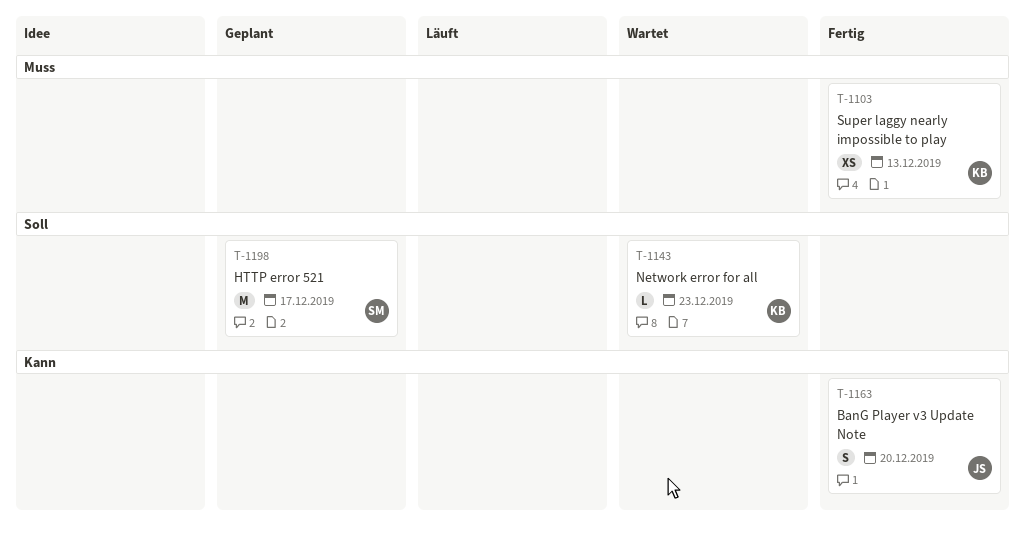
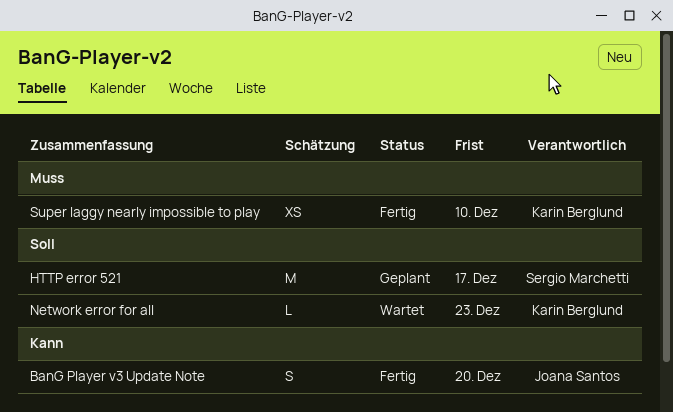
Super laggy nearly impossible to play, due: Dec 13 -> Dec 10

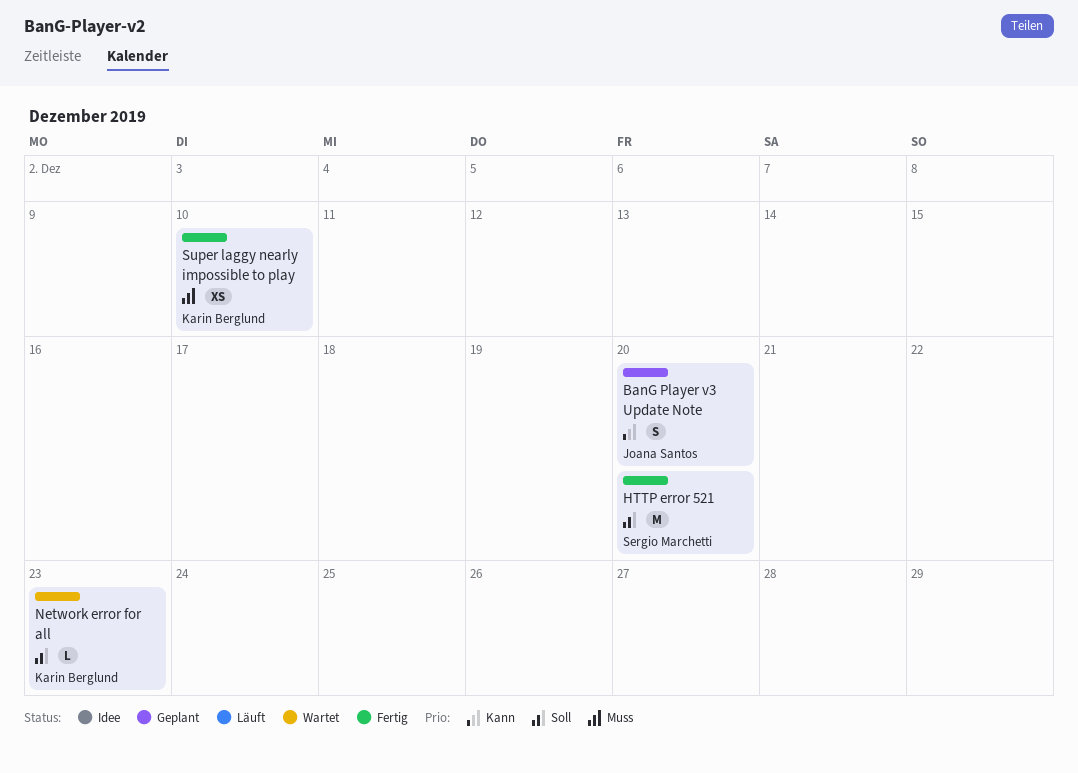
BanG Player v3 Update Note, status: Fertig -> Geplant
HTTP error 521, status: Geplant -> Fertig
HTTP error 521, due: Dec 17 -> Dec 20

